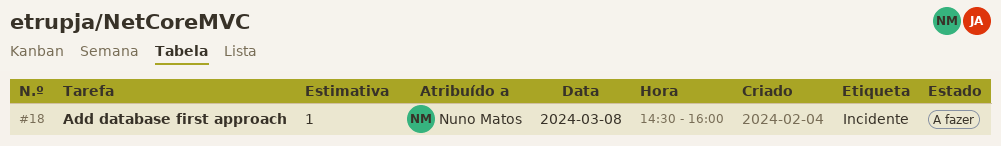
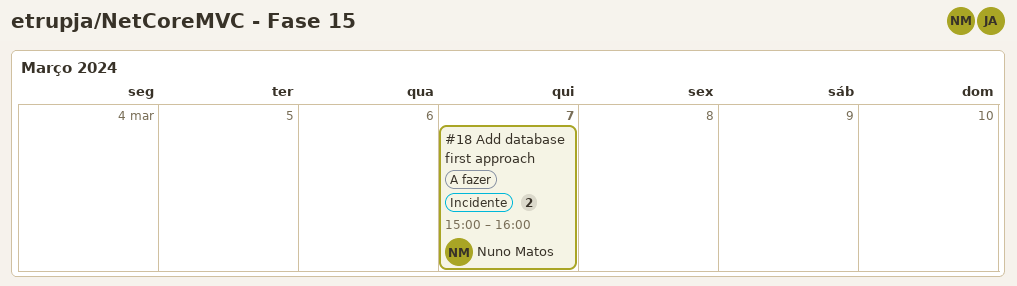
#18, estimate: 1 -> 2
#18, day: Mar 8 -> Mar 7
#18, begins: 14:30 -> 15:00

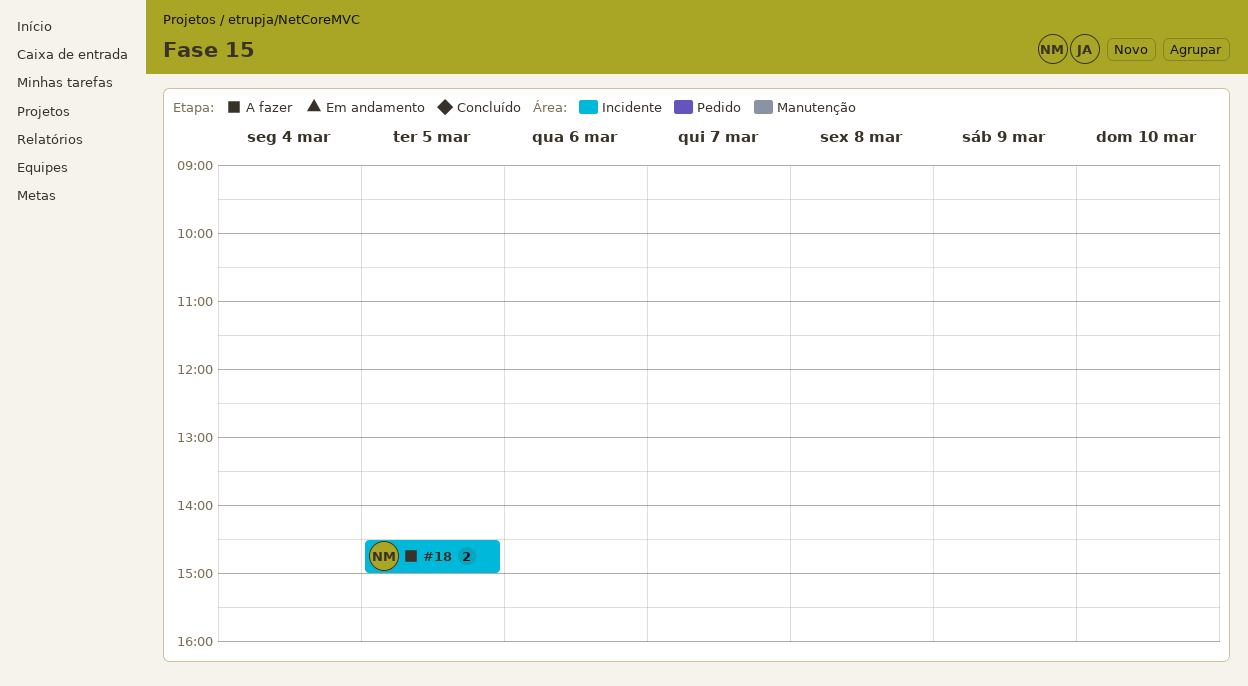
#18, day: Mar 7 -> Mar 5
#18, begins: 15:00 -> 14:30
#18, ends: 16:00 -> 15:00

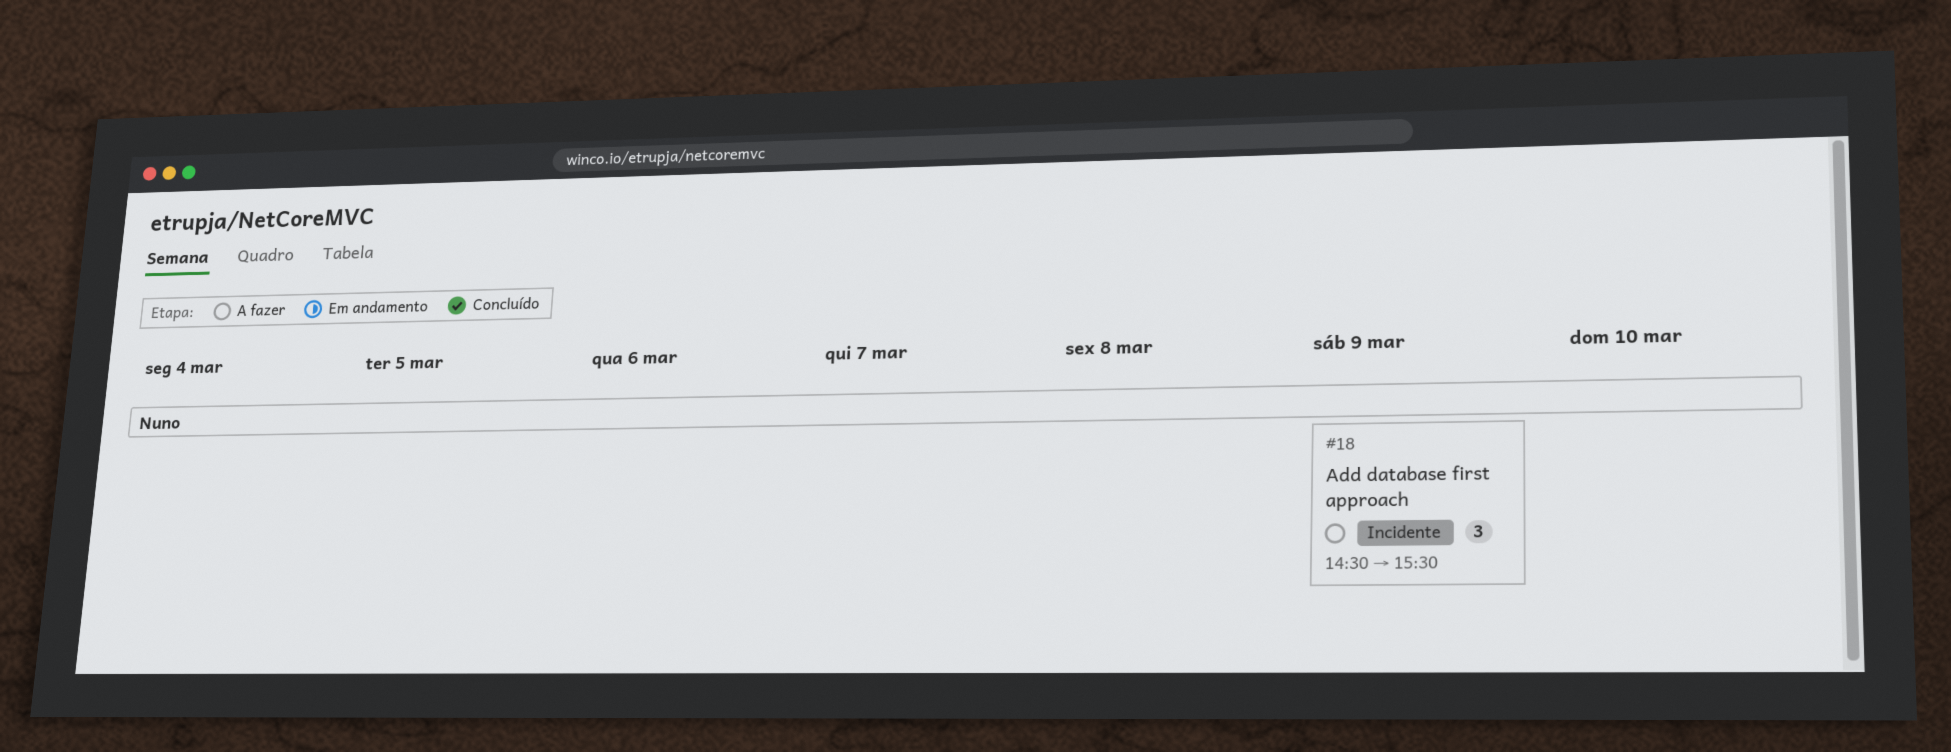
#18, estimate: 2 -> 3
#18, day: Mar 5 -> Mar 9
#18, ends: 15:00 -> 15:30

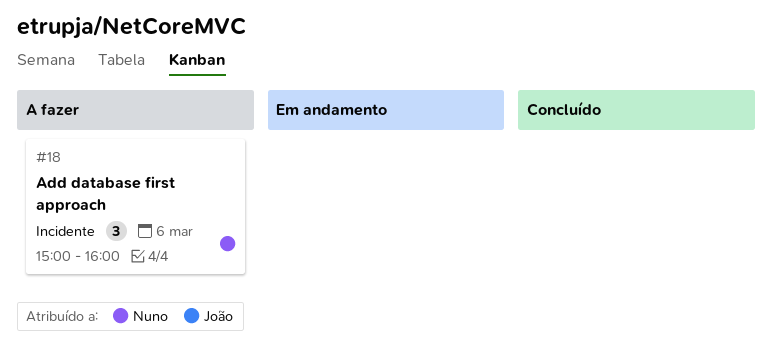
#18, day: Mar 9 -> Mar 6
#18, begins: 14:30 -> 15:00
#18, ends: 15:30 -> 16:00

